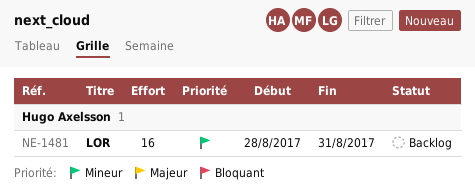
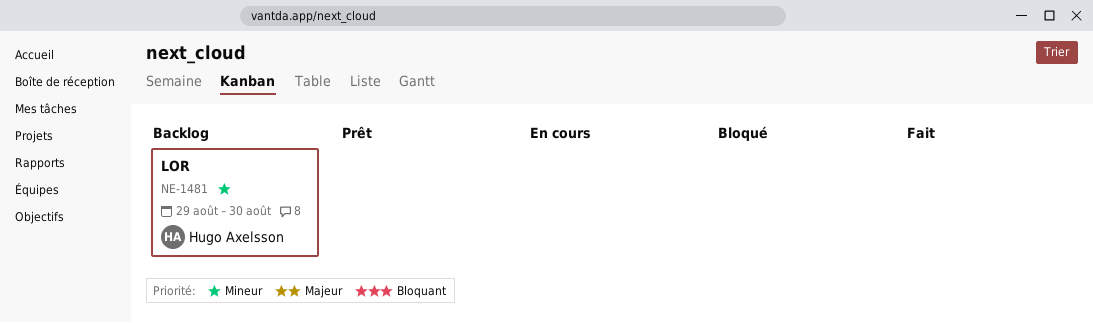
NE-1481, start: Aug 28 -> Aug 29
NE-1481, due: Aug 31 -> Aug 30

